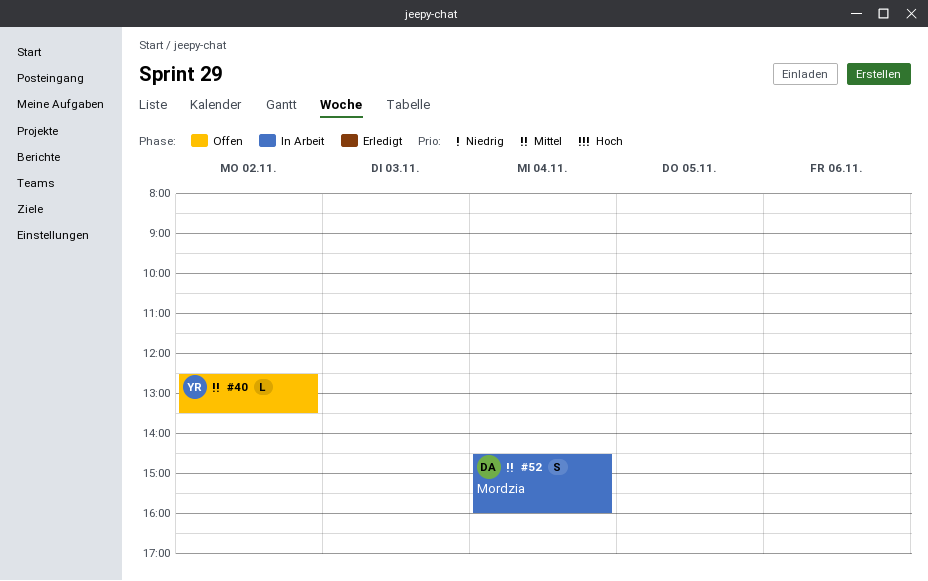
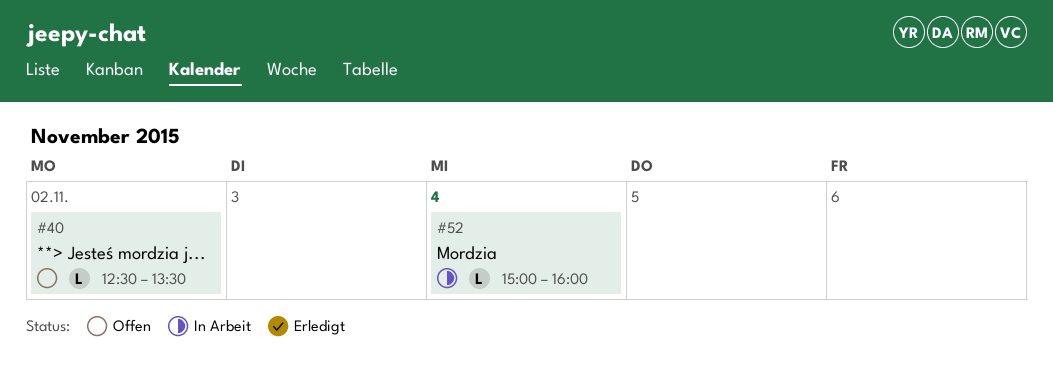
#52, estimate: S -> L
#52, begins: 14:30 -> 15:00

